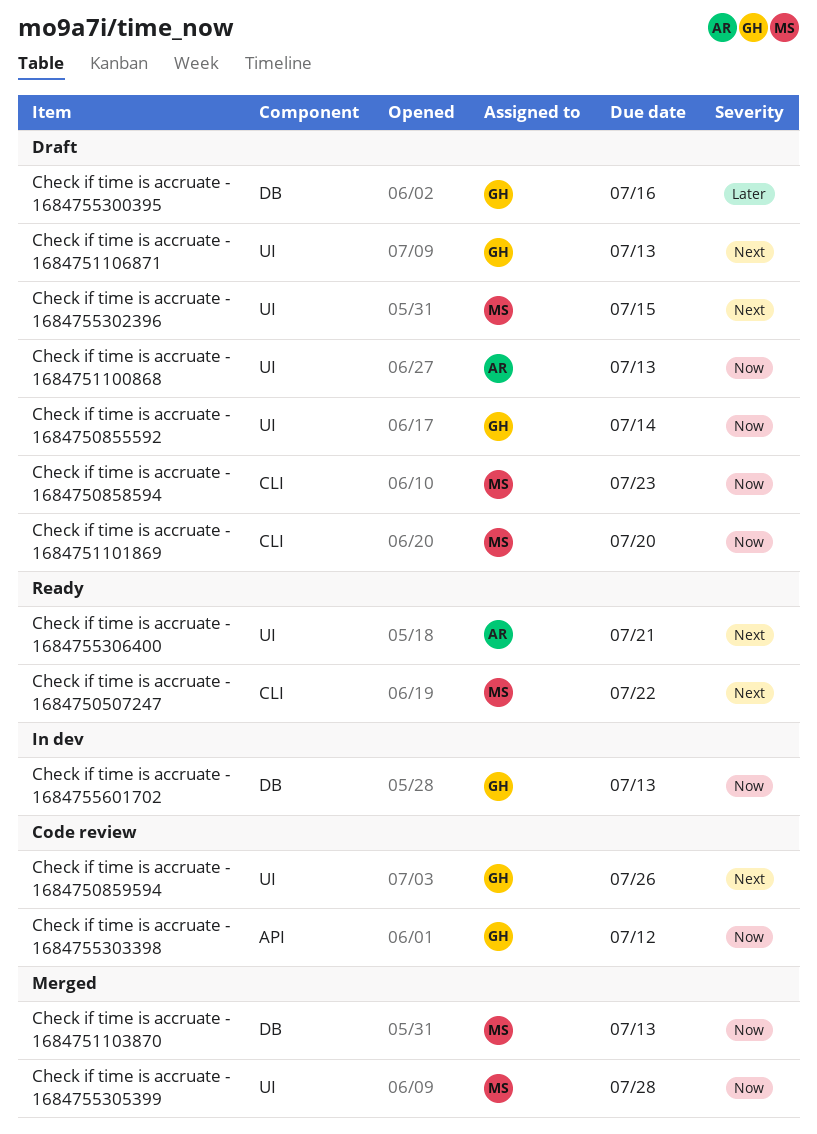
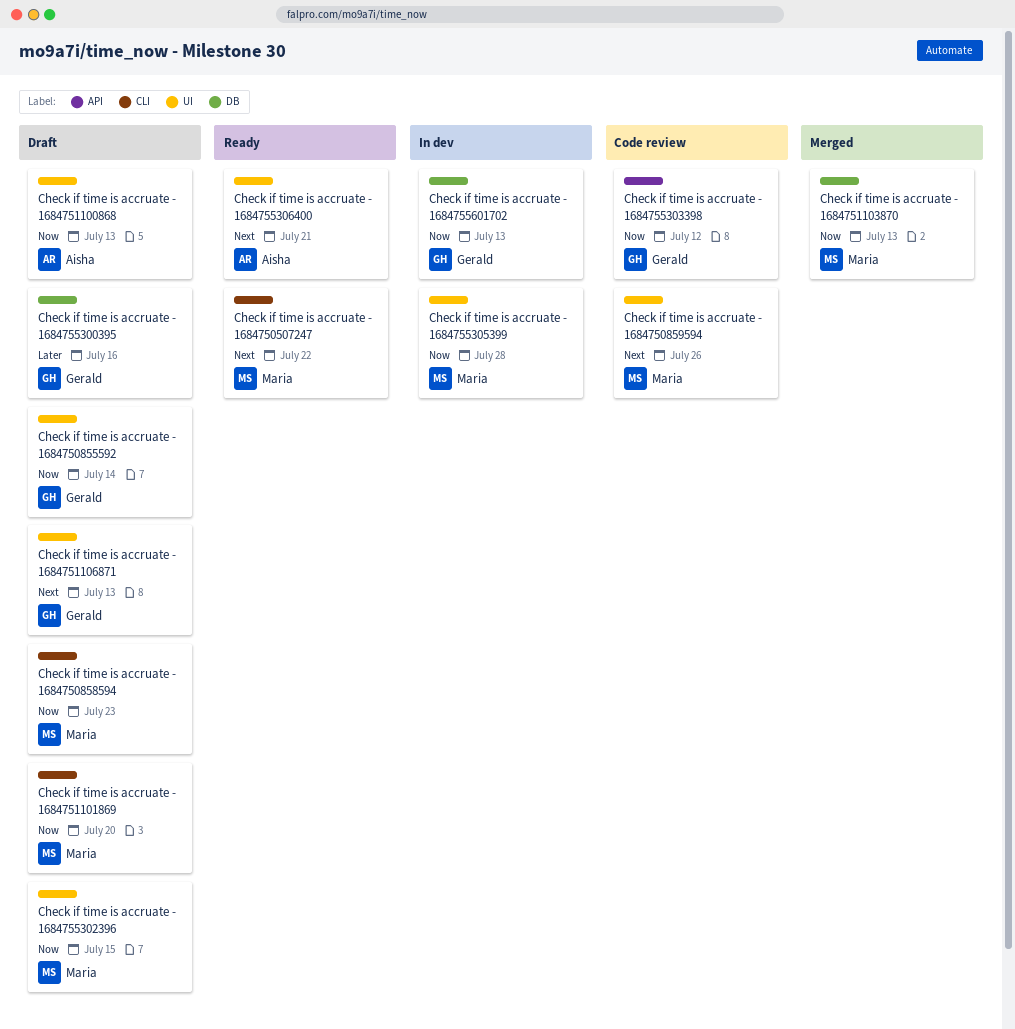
Check if time is accruate - 1684750859594, owner: Gerald -> Maria
Check if time is accruate - 1684755302396, priority: Next -> Now
Check if time is accruate - 1684755305399, status: Merged -> In dev

